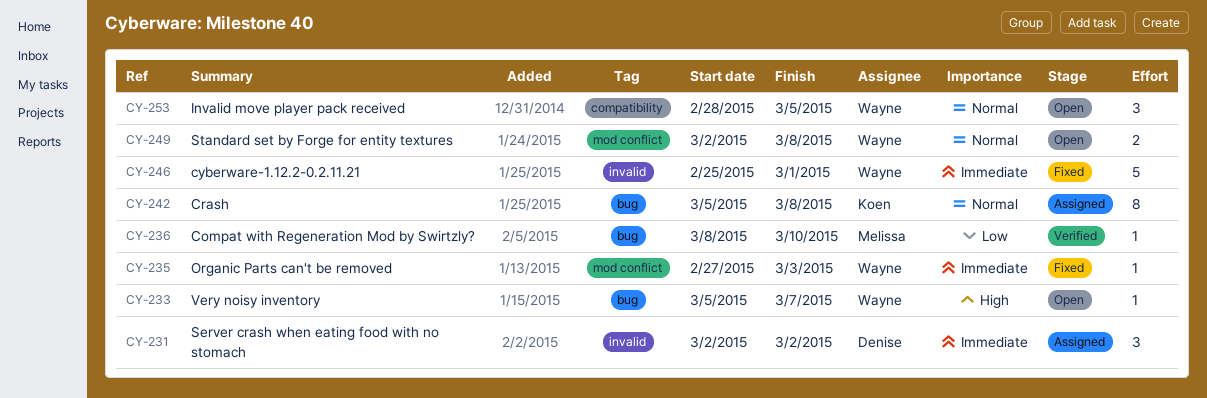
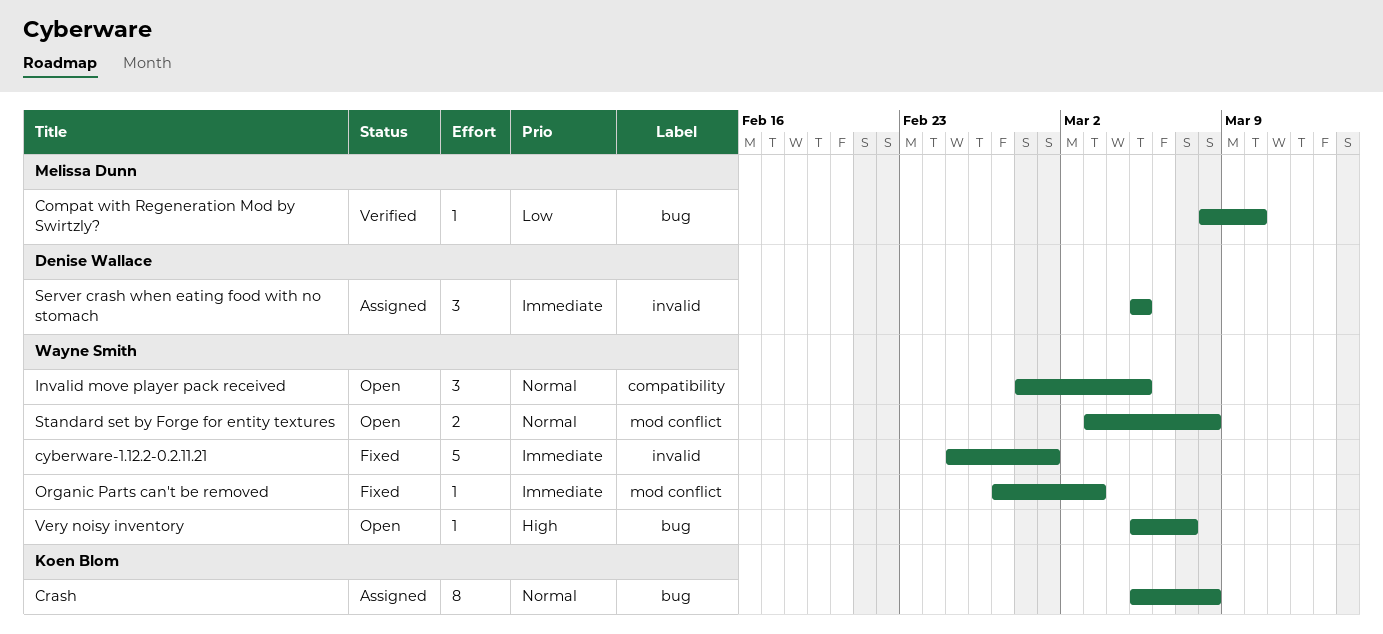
Server crash when eating food with no stomach, start: Mar 2 -> Mar 5
Server crash when eating food with no stomach, due: Mar 2 -> Mar 5
Standard set by Forge for entity textures, start: Mar 2 -> Mar 3

